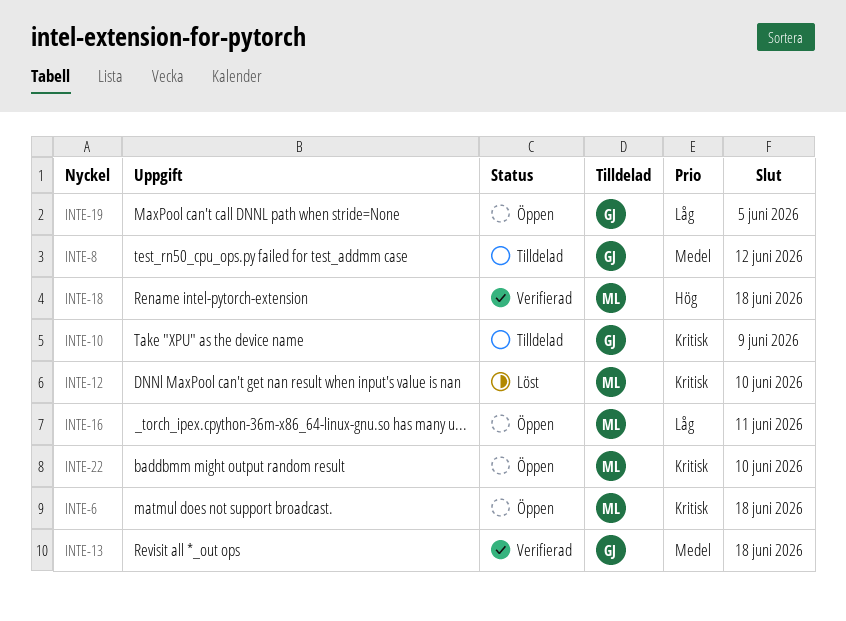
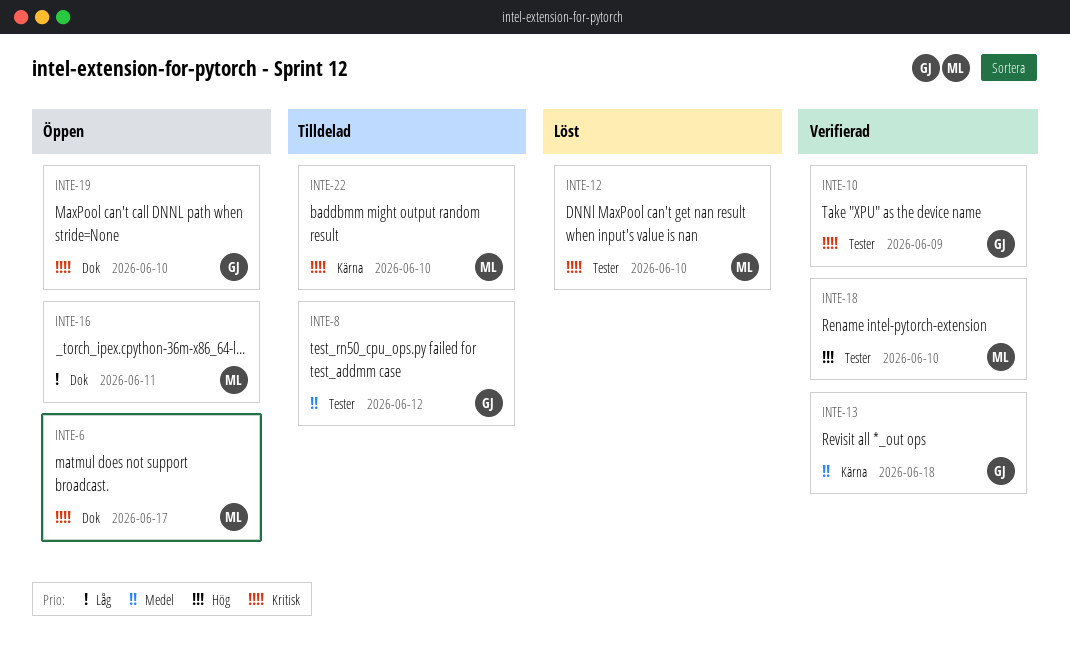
INTE-6, due: Jun 18 -> Jun 17
INTE-10, status: Tilldelad -> Verifierad
INTE-18, due: Jun 18 -> Jun 10
INTE-19, priority: Låg -> Kritisk
INTE-19, due: Jun 5 -> Jun 10
INTE-22, status: Öppen -> Tilldelad

